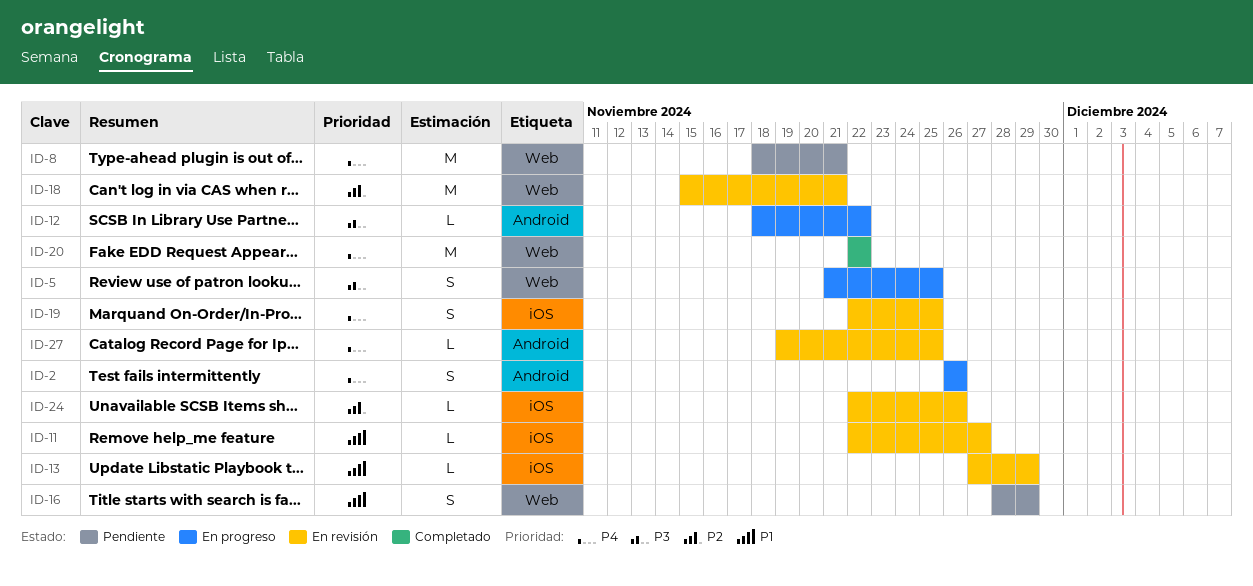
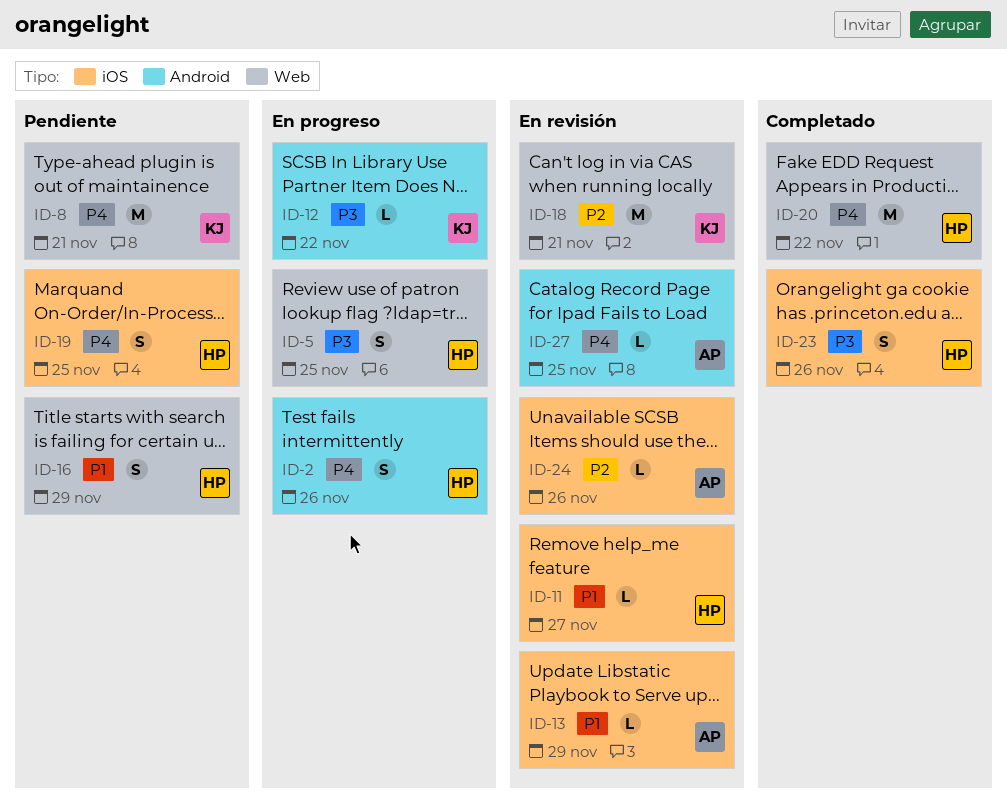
ID-19, status: En revisión -> Pendiente
ID-23: none -> present

